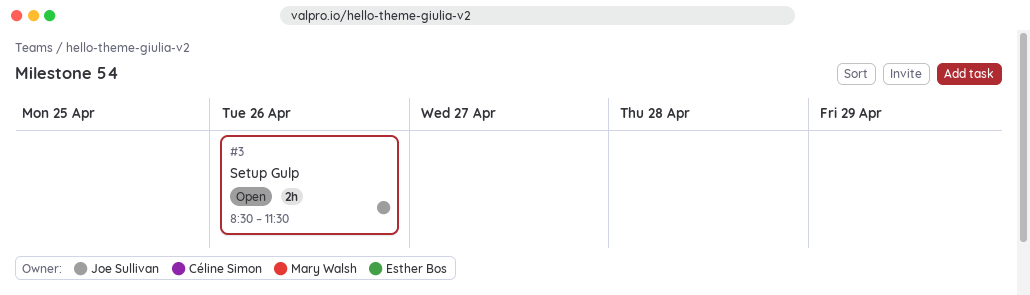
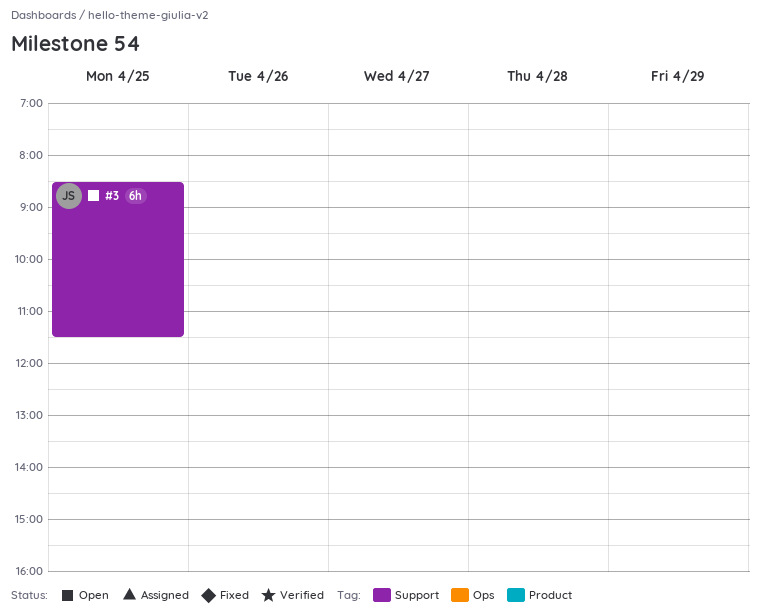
#3, estimate: 2h -> 6h
#3, day: Apr 26 -> Apr 25

